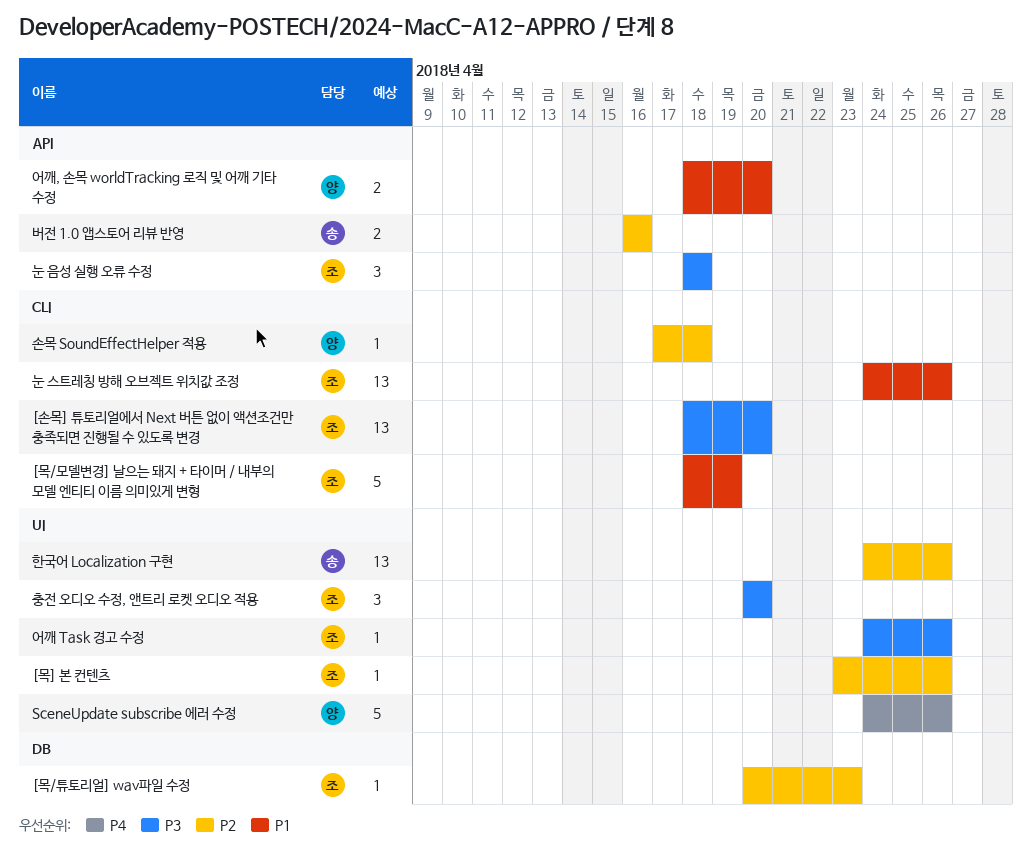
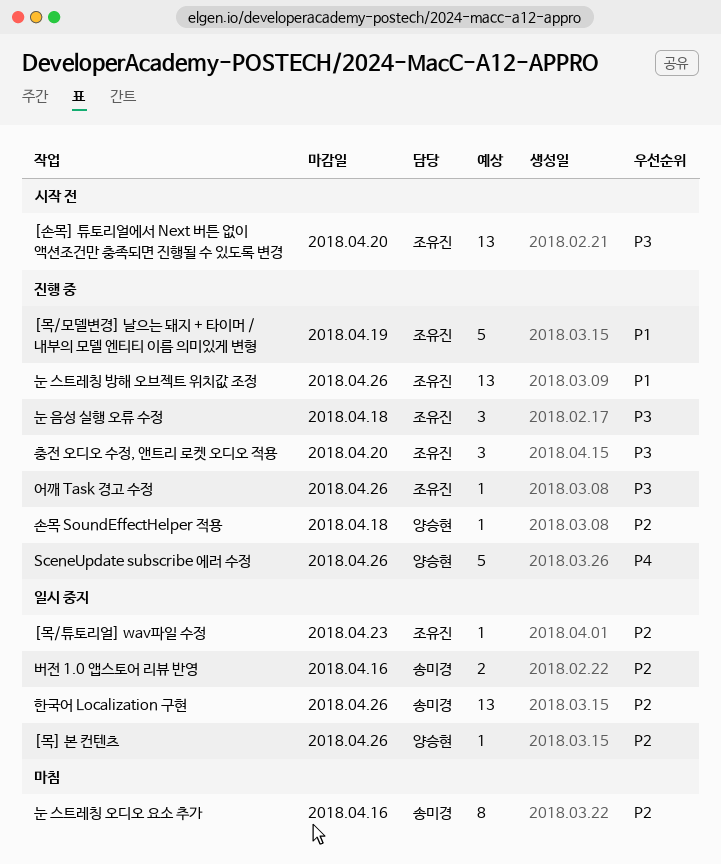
[목] 본 컨텐츠, owner: 조유진 -> 양승현
눈 스트레칭 오디오 요소 추가: none -> present
어깨, 손목 worldTracking 로직 및 어깨 기타 수정: present -> none

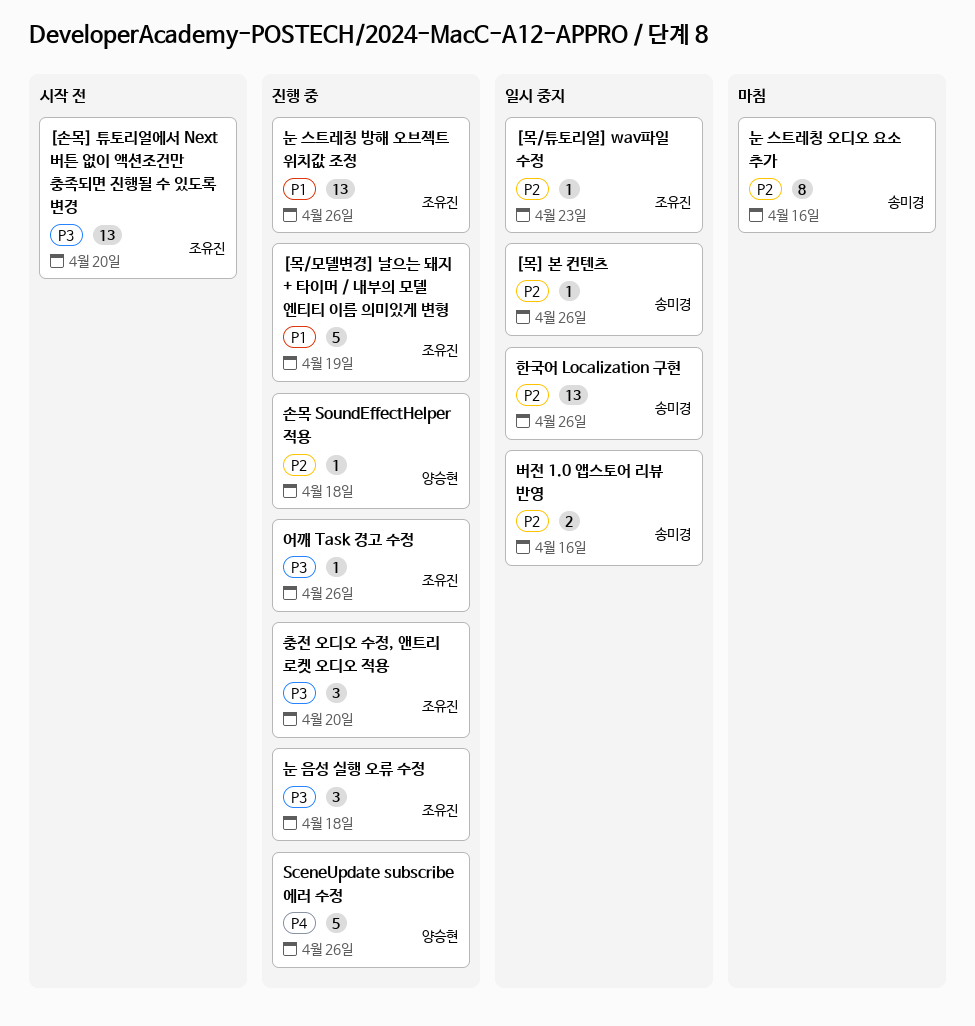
[목] 본 컨텐츠, owner: 양승현 -> 송미경

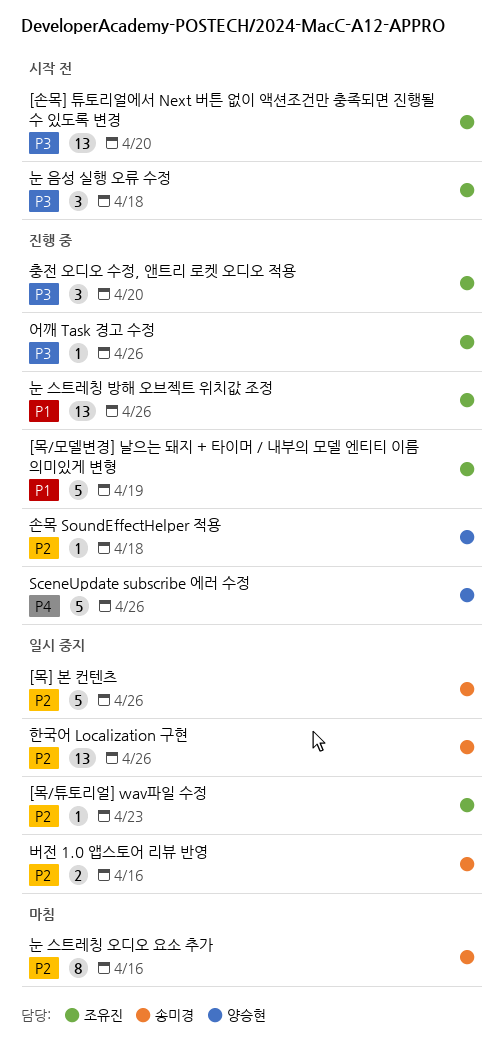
[목] 본 컨텐츠, estimate: 1 -> 5
눈 음성 실행 오류 수정, status: 진행 중 -> 시작 전

